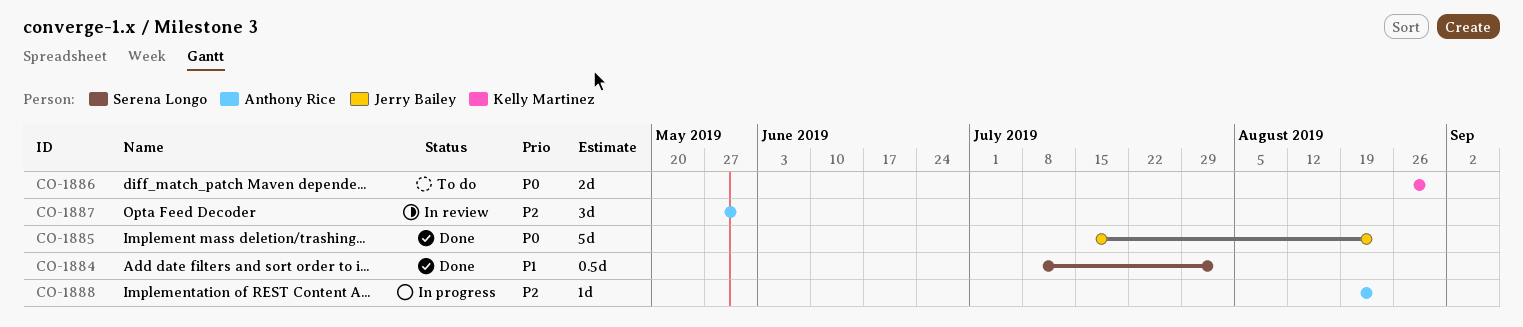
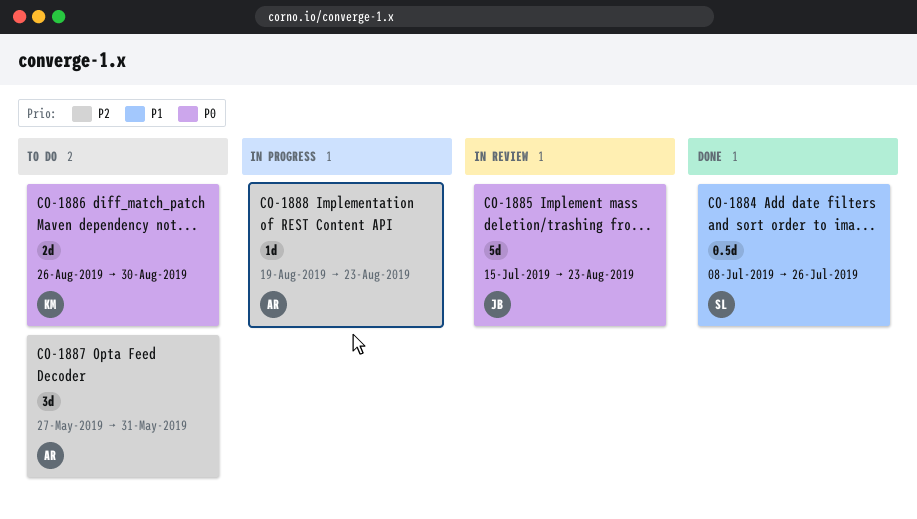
CO-1884, due: Aug 2 -> Jul 26
CO-1885, status: Done -> In review
CO-1887, status: In review -> To do

